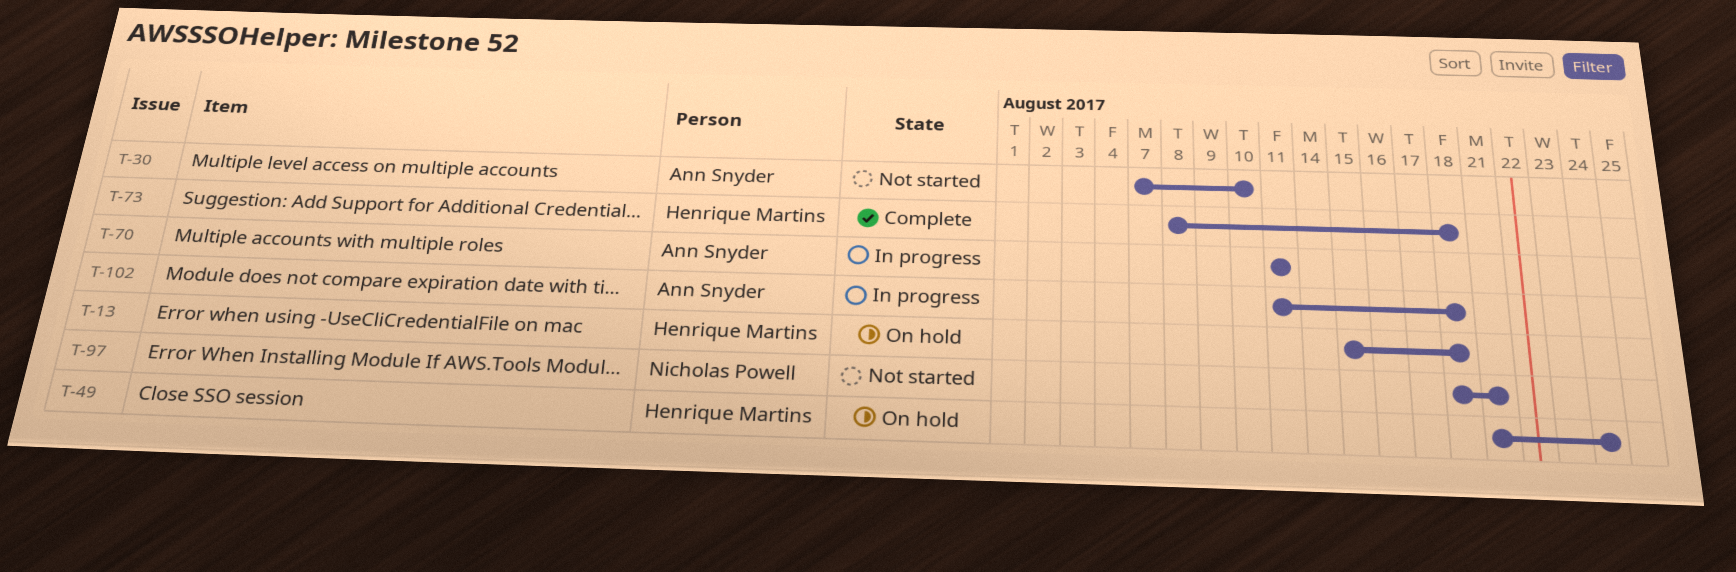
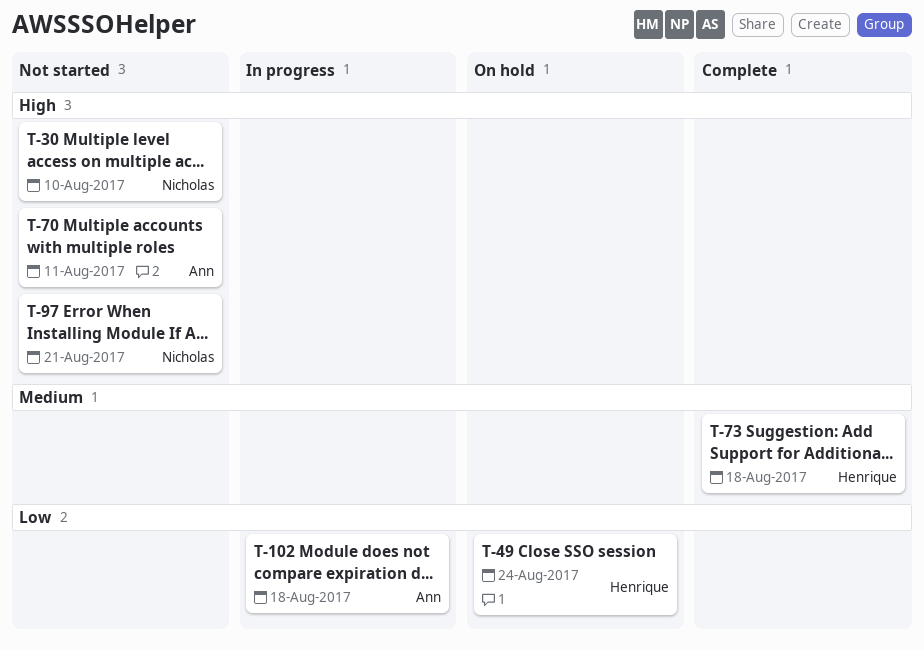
T-13: present -> none
T-30, owner: Ann Snyder -> Nicholas Powell
T-70, status: In progress -> Not started

